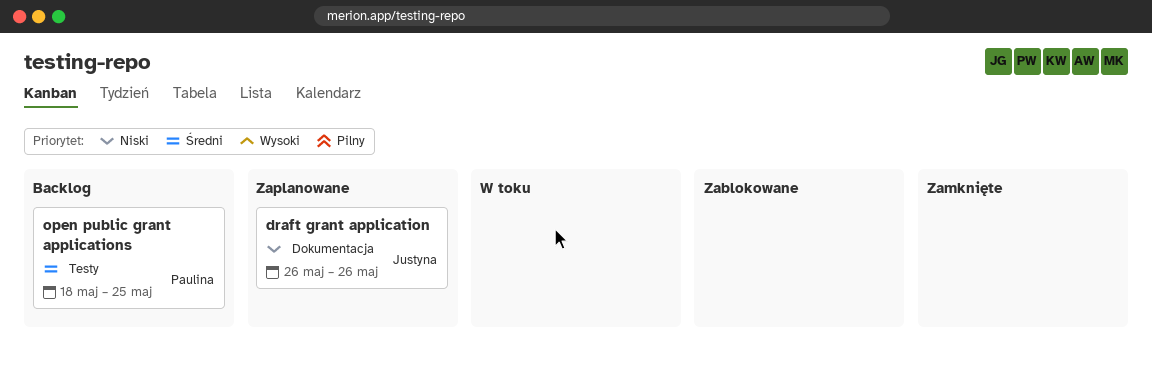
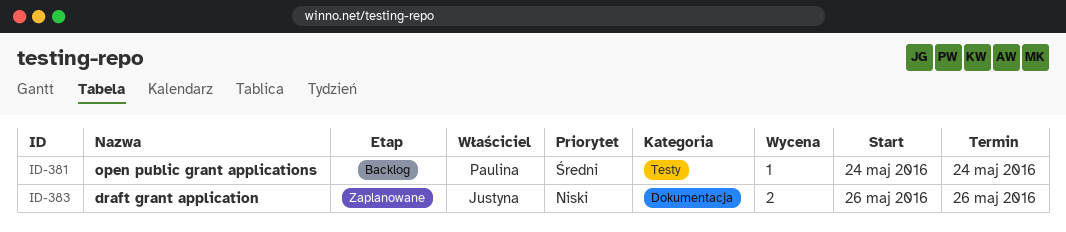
open public grant applications, start: May 18 -> May 24
open public grant applications, due: May 25 -> May 24

